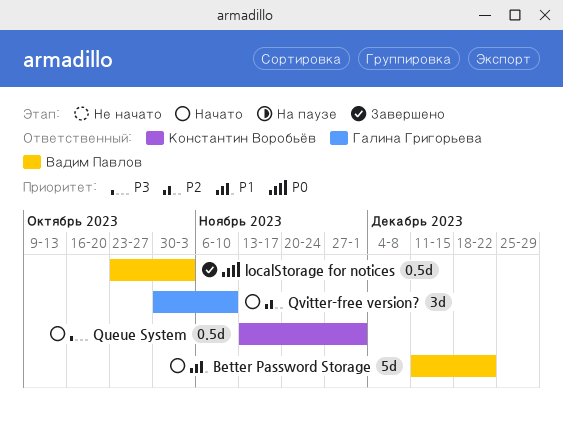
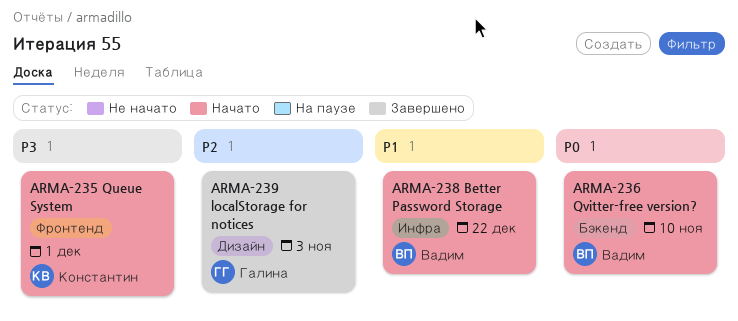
localStorage for notices, owner: Вадим Павлов -> Галина Григорьева
localStorage for notices, priority: P0 -> P2
Qvitter-free version?, owner: Галина Григорьева -> Вадим Павлов
Qvitter-free version?, priority: P2 -> P0

